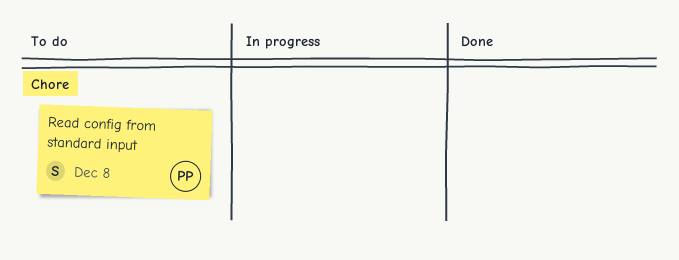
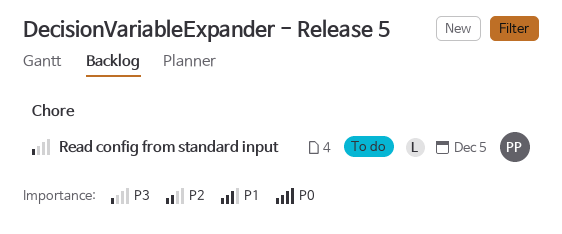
Read config from standard input, estimate: S -> L
Read config from standard input, due: Dec 8 -> Dec 5

